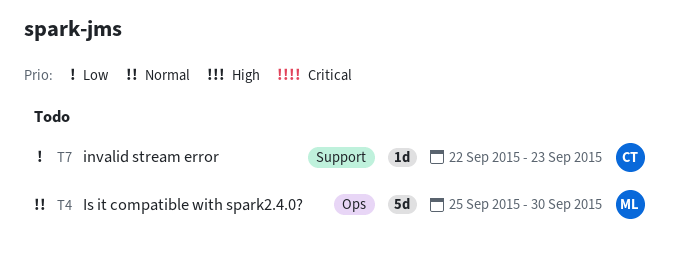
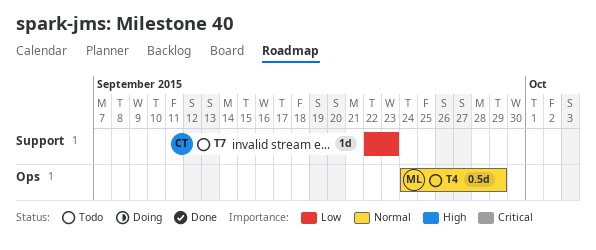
T4, estimate: 5d -> 0.5d
T4, start: Sep 25 -> Sep 24
T4, due: Sep 30 -> Sep 29

